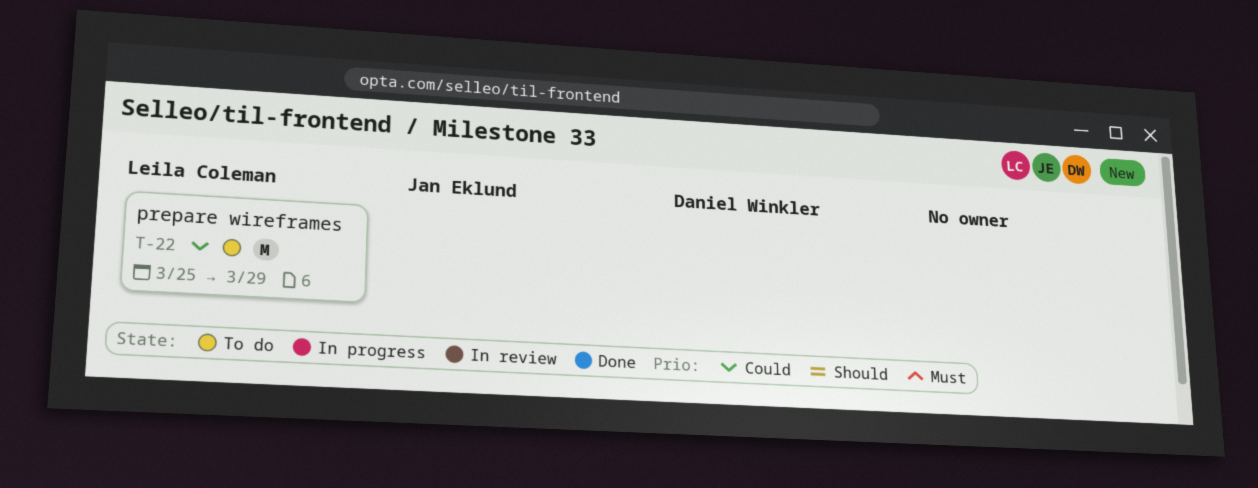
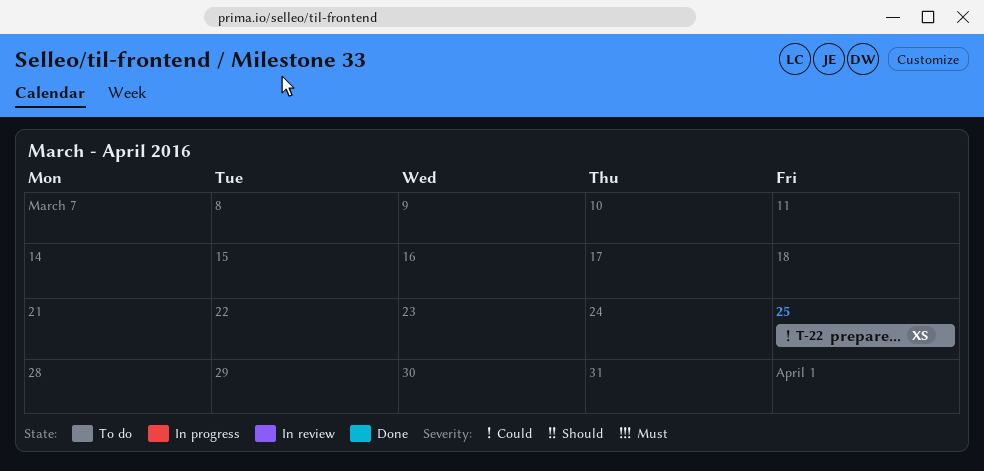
T-22, estimate: M -> XS
T-22, due: Mar 29 -> Mar 25

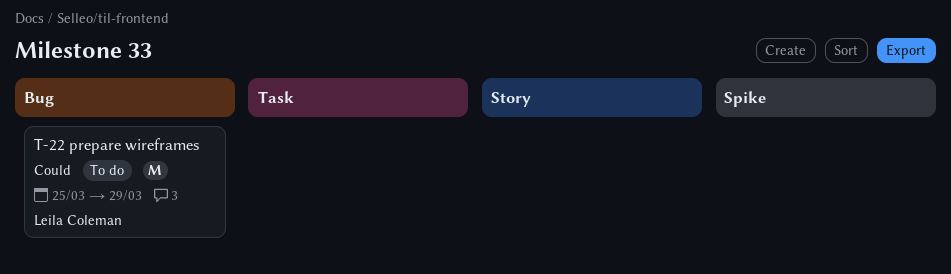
T-22, estimate: XS -> M
T-22, due: Mar 25 -> Mar 29

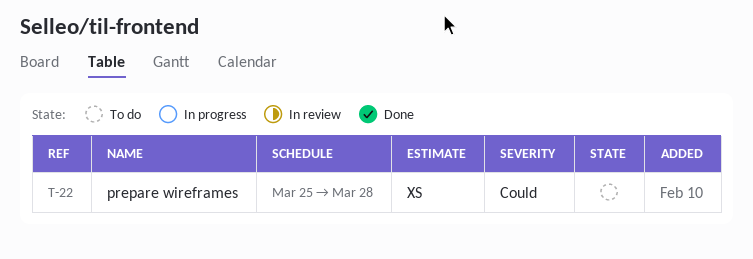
T-22, estimate: M -> XS
T-22, due: Mar 29 -> Mar 28

